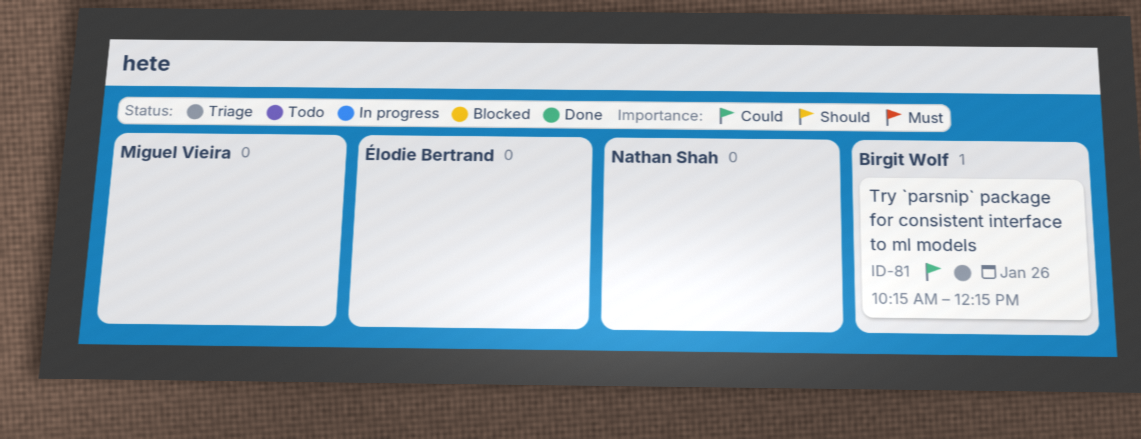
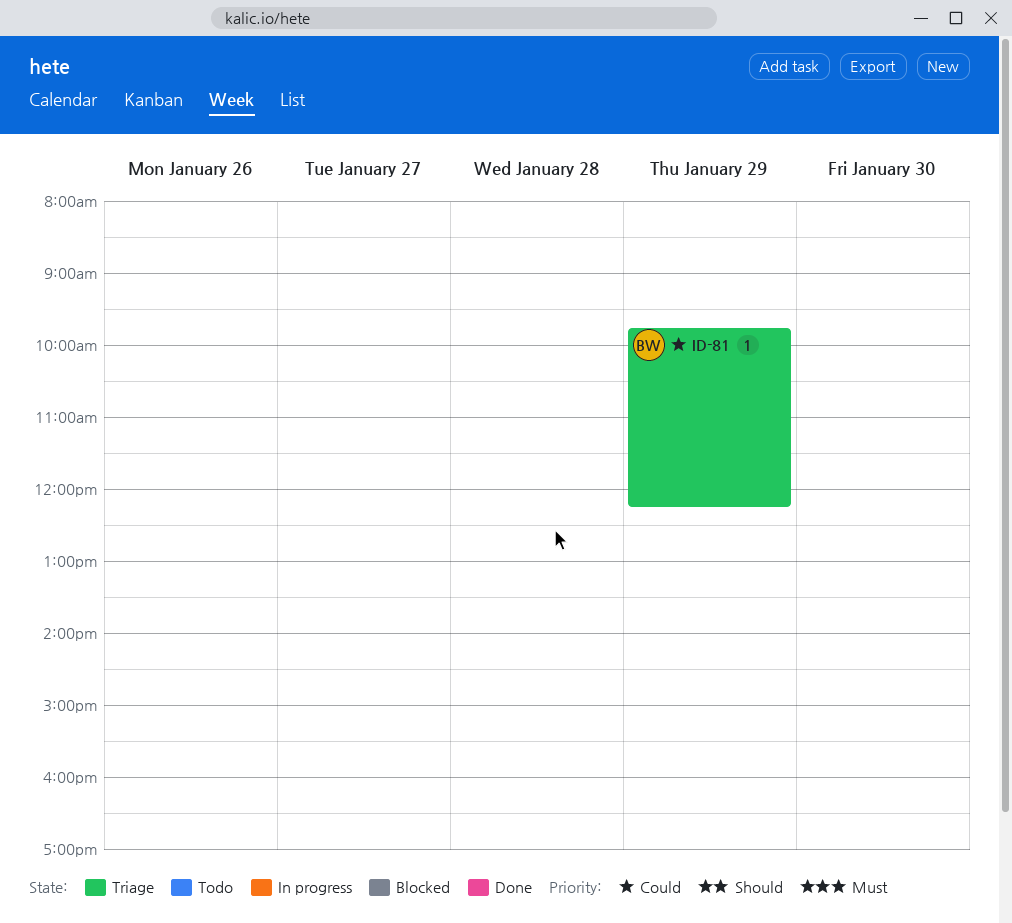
ID-81, day: Jan 26 -> Jan 29
ID-81, begins: 10:15 -> 09:45

